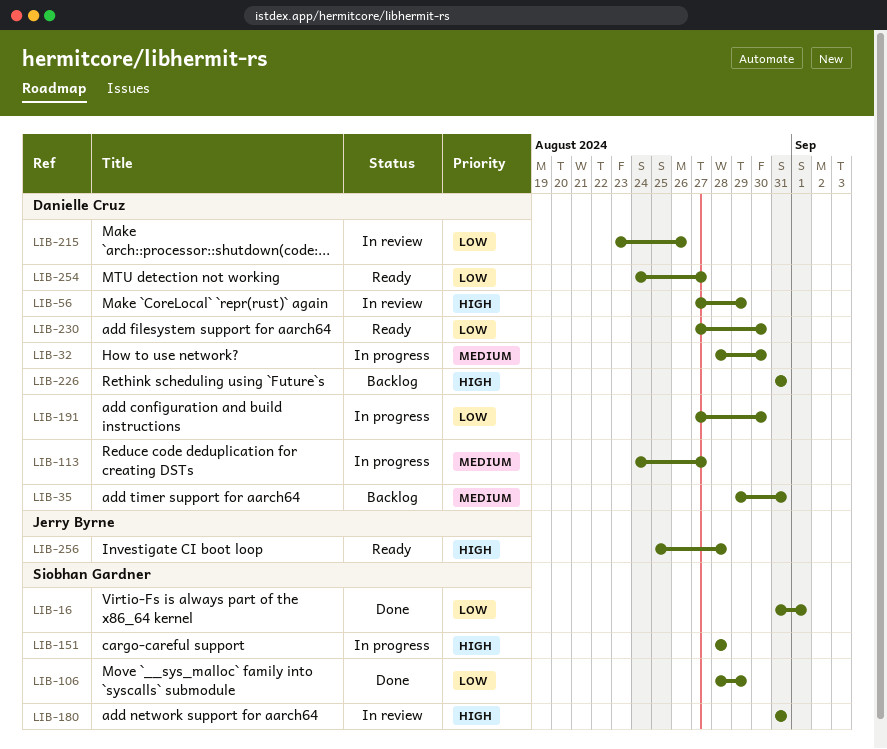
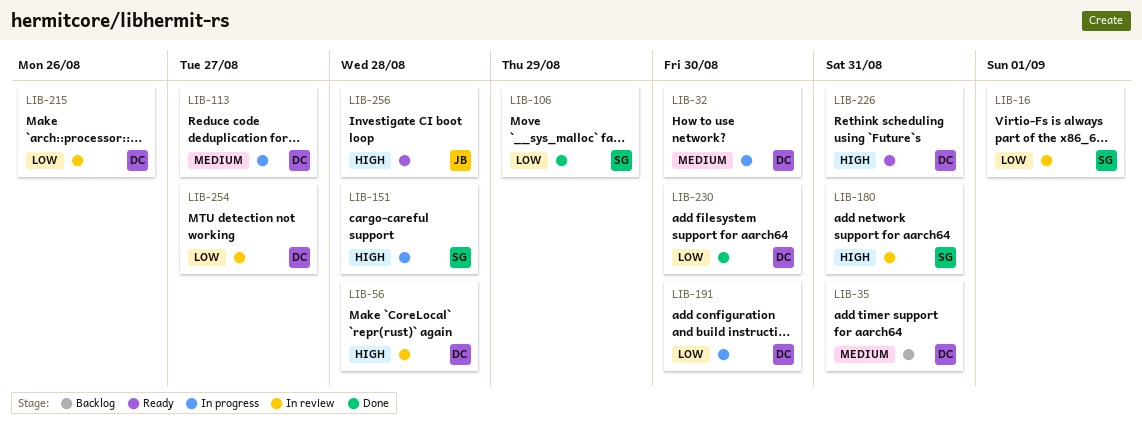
LIB-16, status: Done -> In review
LIB-56, due: Aug 29 -> Aug 28
LIB-226, status: Backlog -> Ready
LIB-230, status: Ready -> Done
LIB-254, status: Ready -> In review

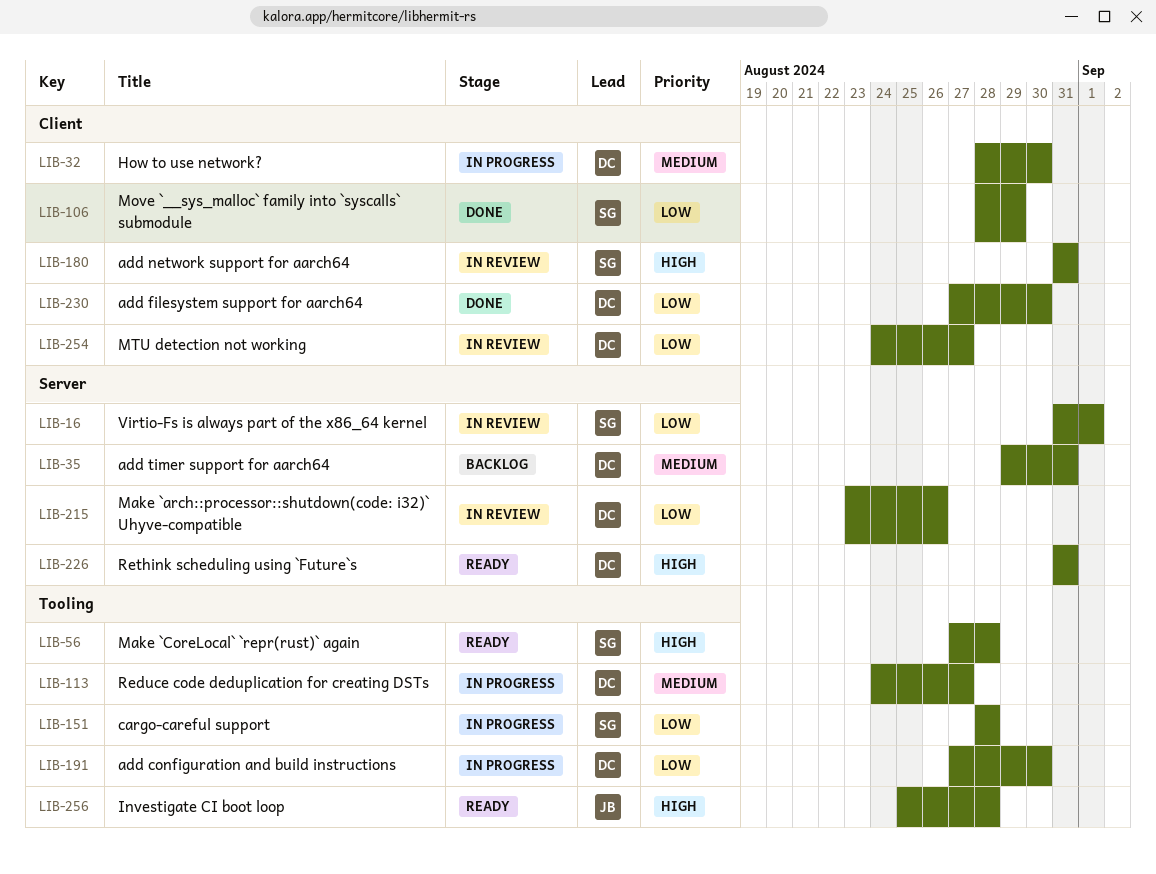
LIB-56, status: In review -> Ready
LIB-56, owner: DC -> SG
LIB-151, priority: High -> Low

